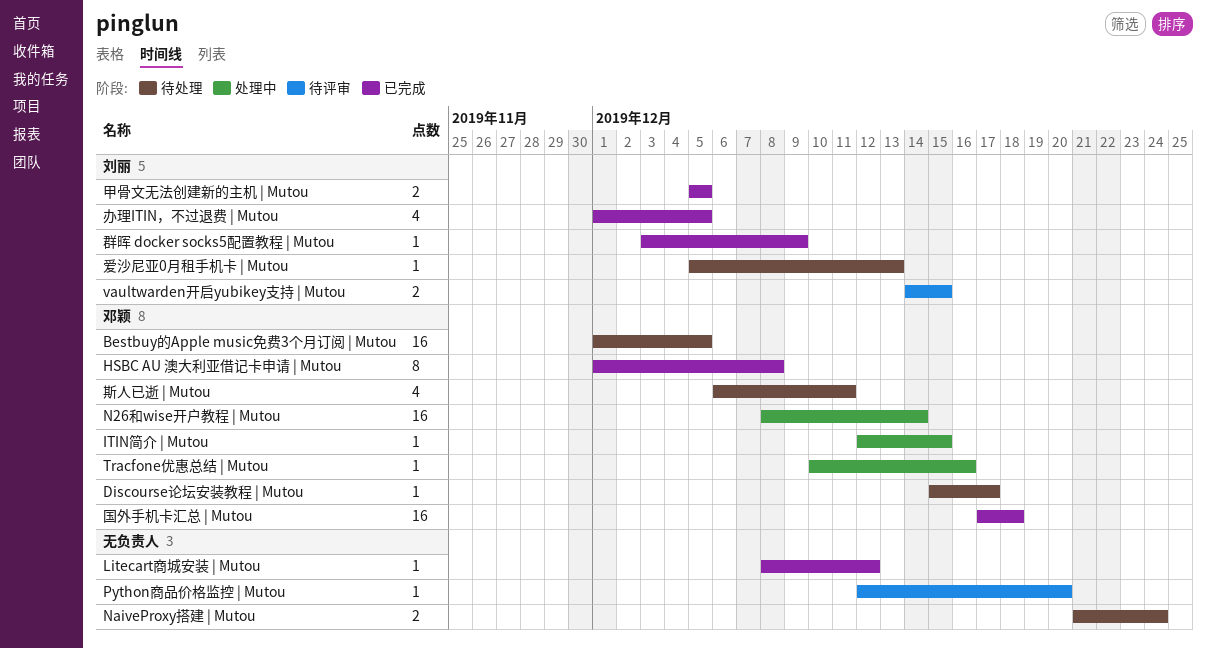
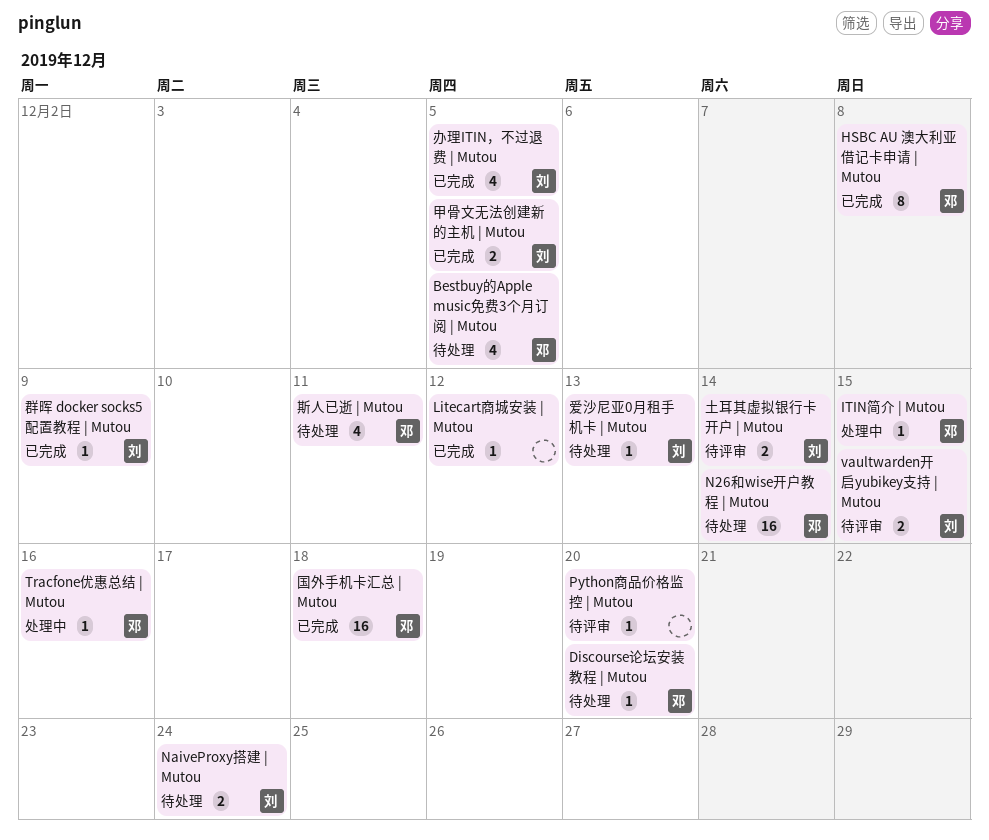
Bestbuy的Apple music免费3个月订阅 | Mutou, estimate: 16 -> 4
Discourse论坛安装教程 | Mutou, due: Dec 17 -> Dec 20
N26和wise开户教程 | Mutou, status: 处理中 -> 待处理
NaiveProxy搭建 | Mutou, owner: none -> 刘丽
土耳其虚拟银行卡开户 | Mutou: none -> present

